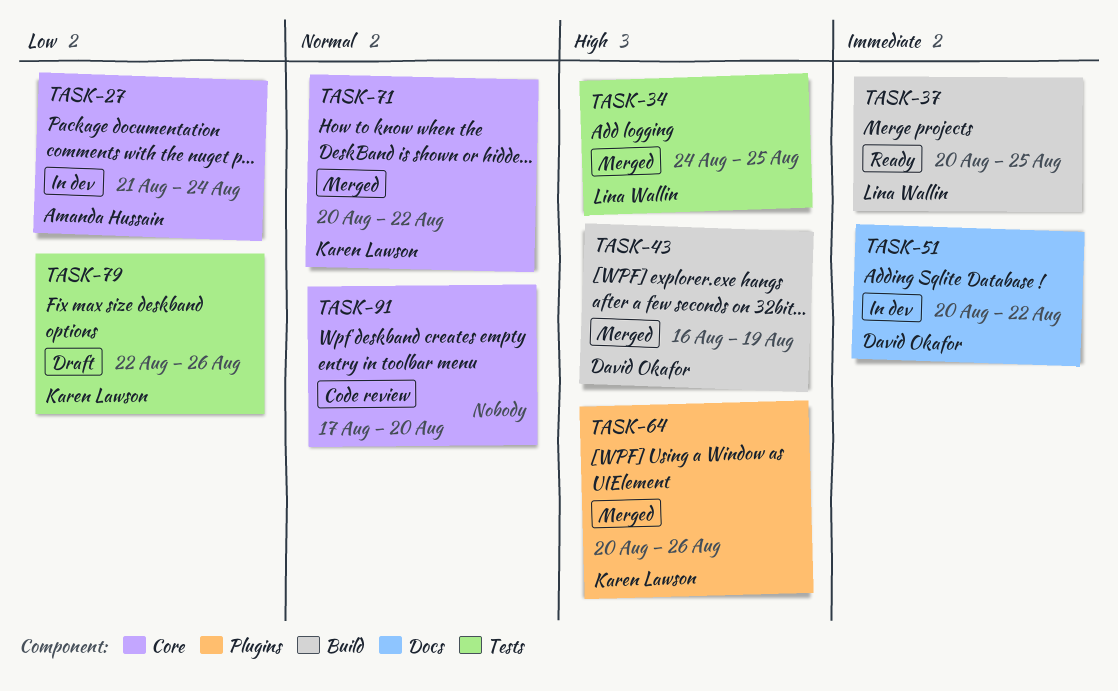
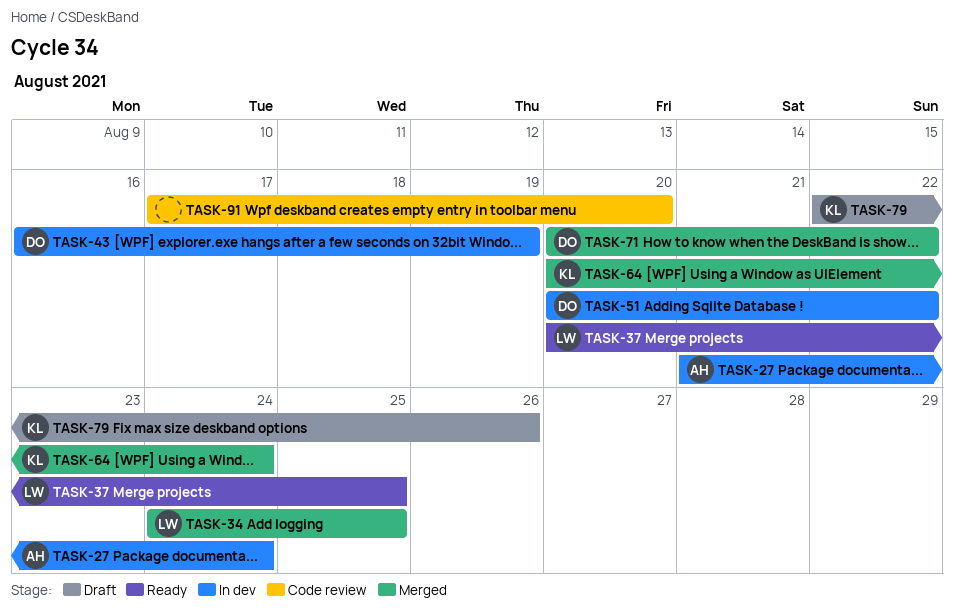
TASK-43, status: Merged -> In dev
TASK-64, due: Aug 26 -> Aug 24
TASK-71, owner: Karen Lawson -> David Okafor

